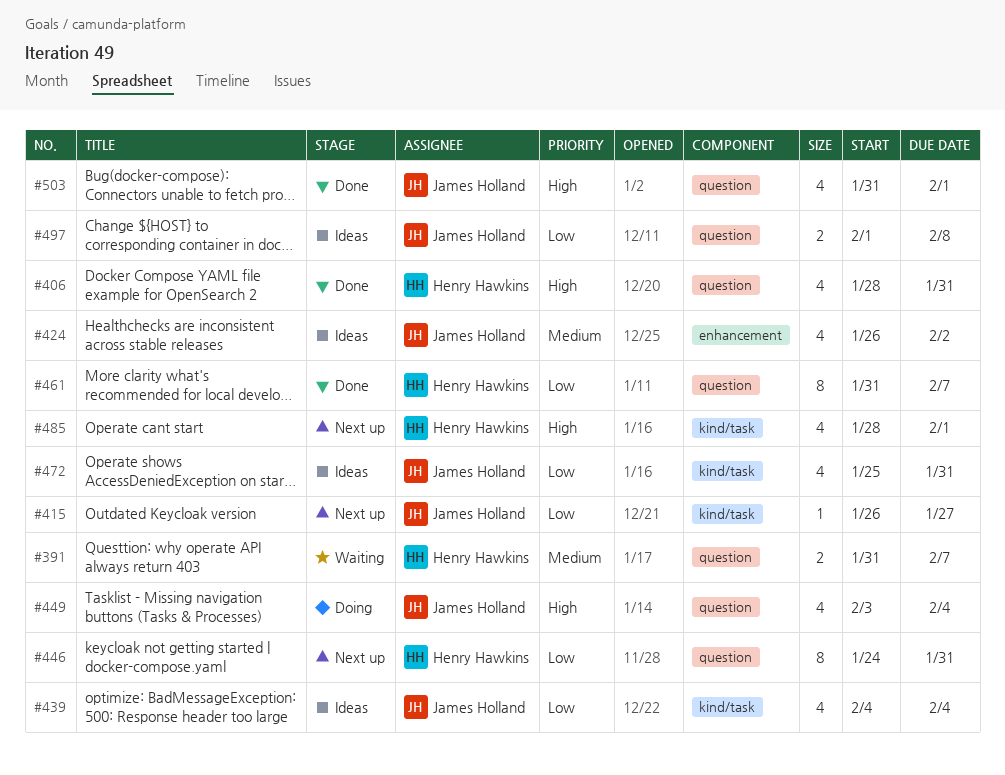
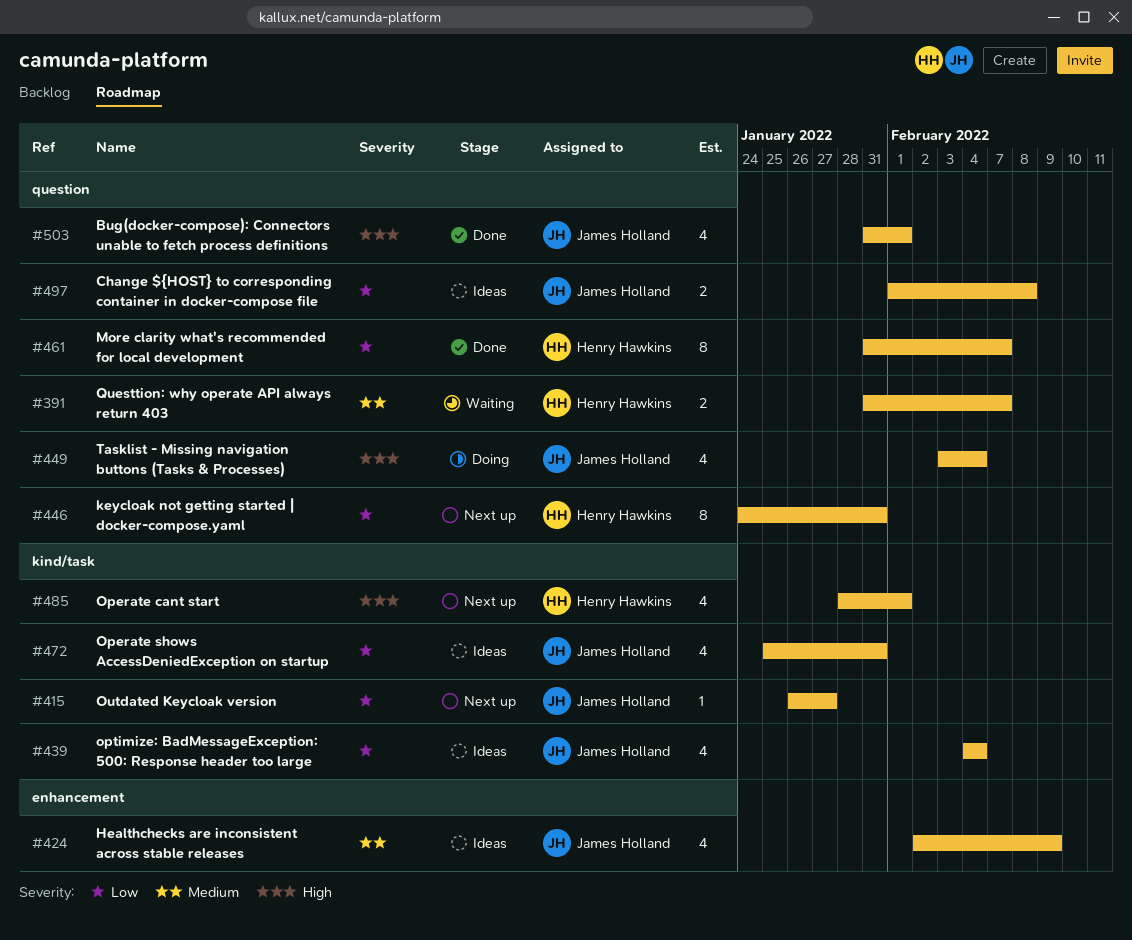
#406: present -> none
#424, start: Jan 26 -> Feb 2
#424, due: Feb 2 -> Feb 9

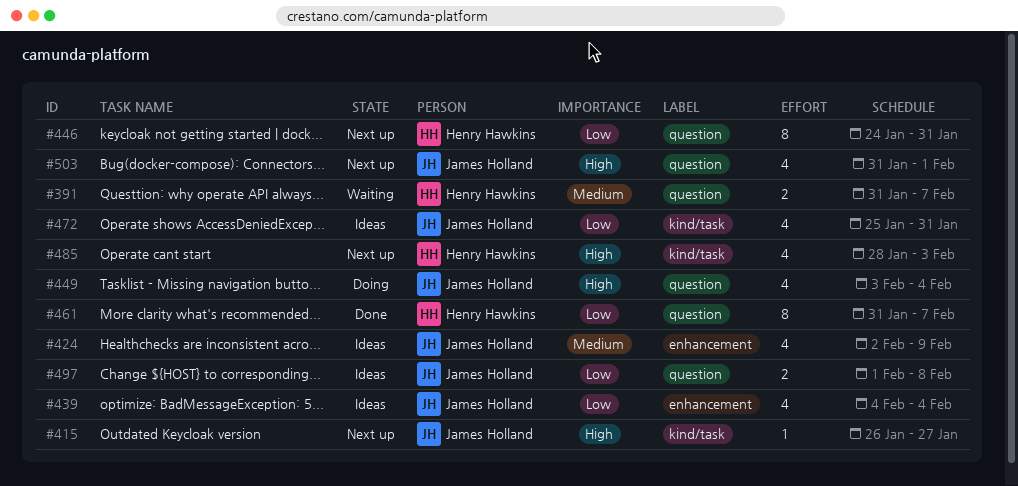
#415, priority: Low -> High
#439, label: kind/task -> enhancement
#485, due: Feb 1 -> Feb 3
#503, status: Done -> Next up

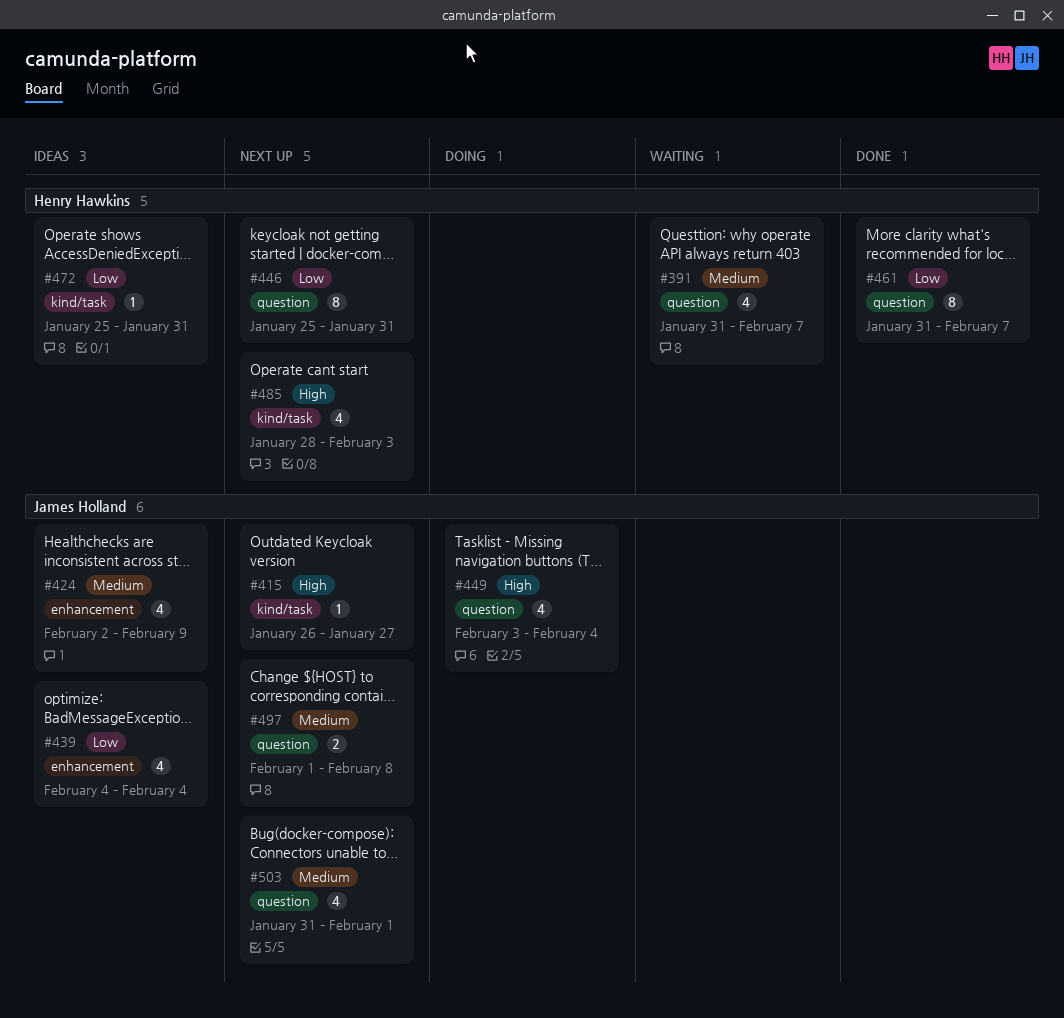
#391, estimate: 2 -> 4
#446, start: Jan 24 -> Jan 25
#472, owner: James Holland -> Henry Hawkins
#472, estimate: 4 -> 1
#497, status: Ideas -> Next up
#497, priority: Low -> Medium
#503, priority: High -> Medium

